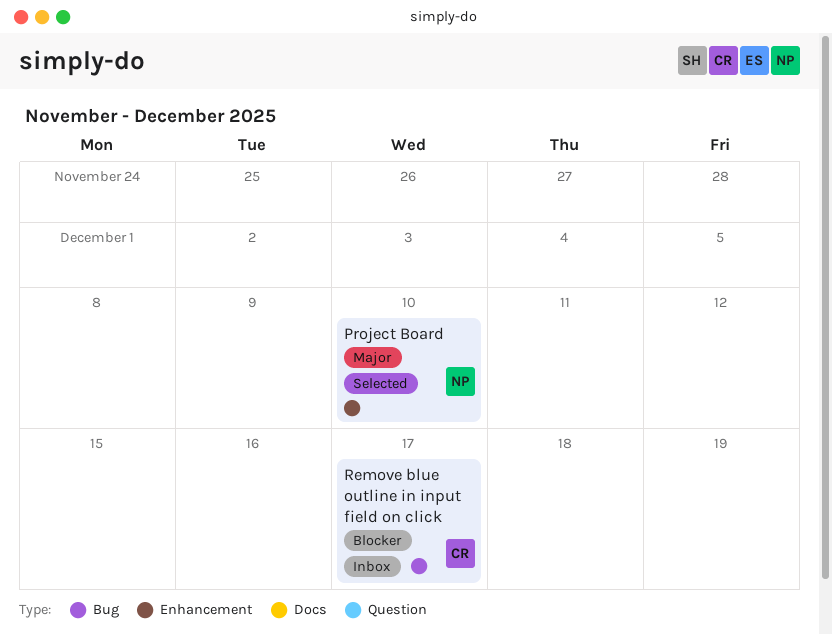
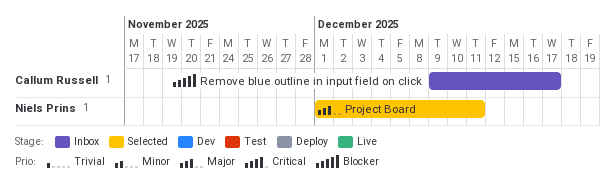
Project Board, due: Dec 10 -> Dec 11

